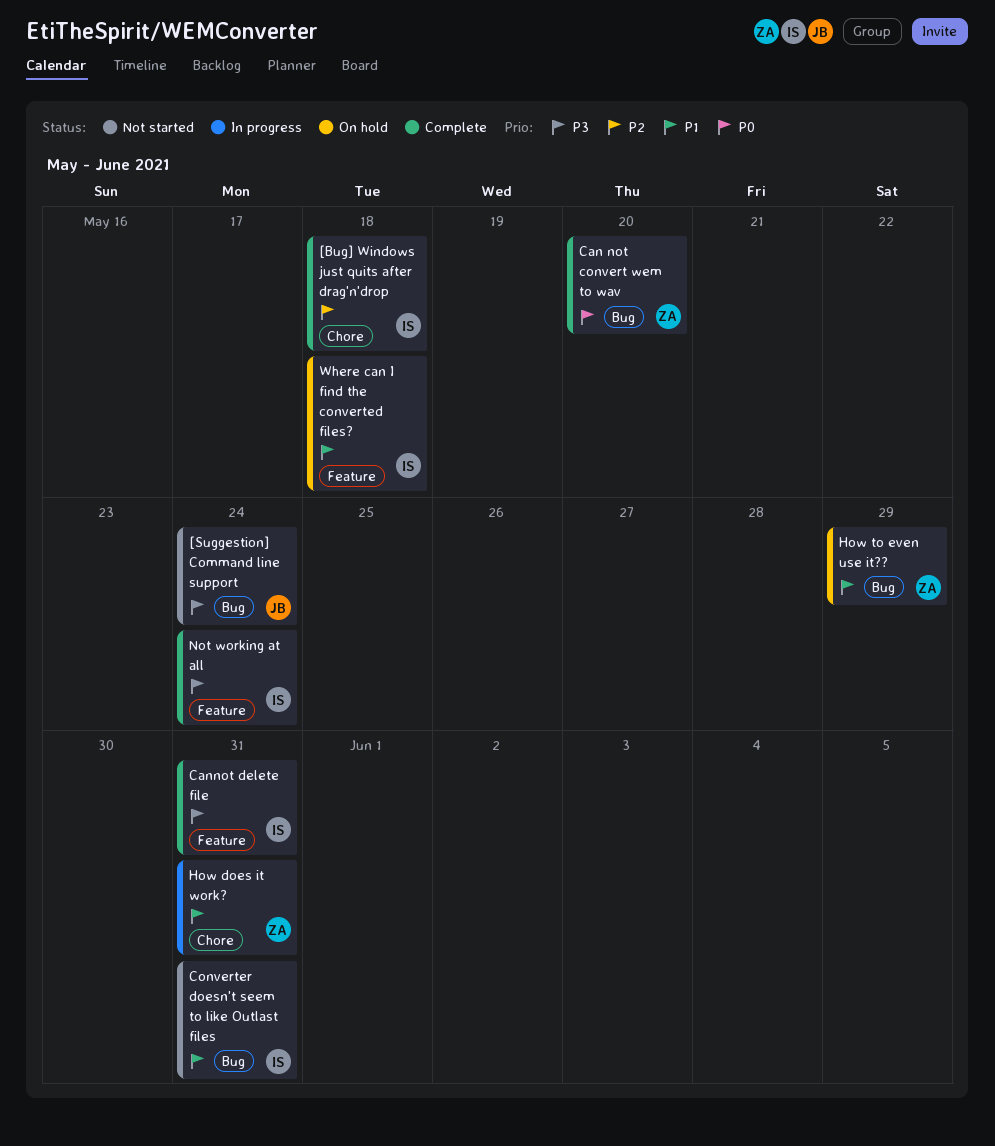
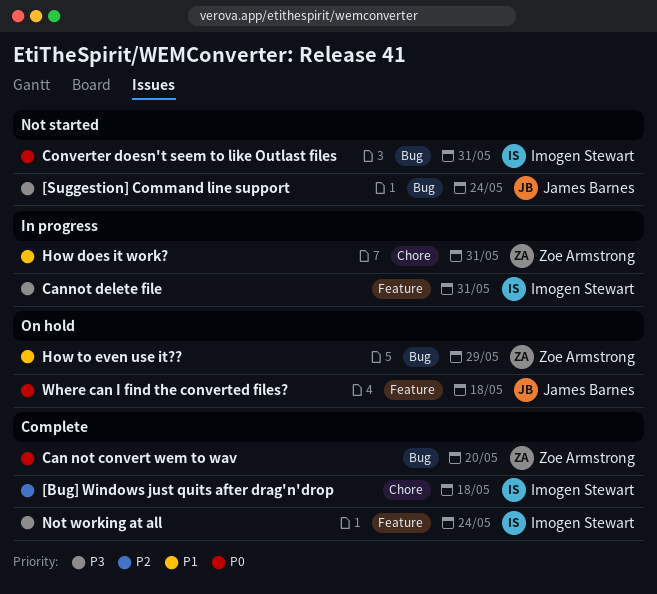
Cannot delete file, status: Complete -> In progress
Converter doesn't seem to like Outlast files, priority: P1 -> P0
Where can I find the converted files?, owner: Imogen Stewart -> James Barnes
Where can I find the converted files?, priority: P1 -> P0

